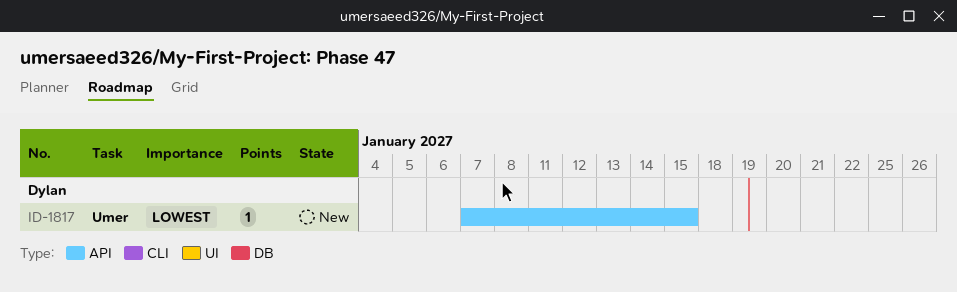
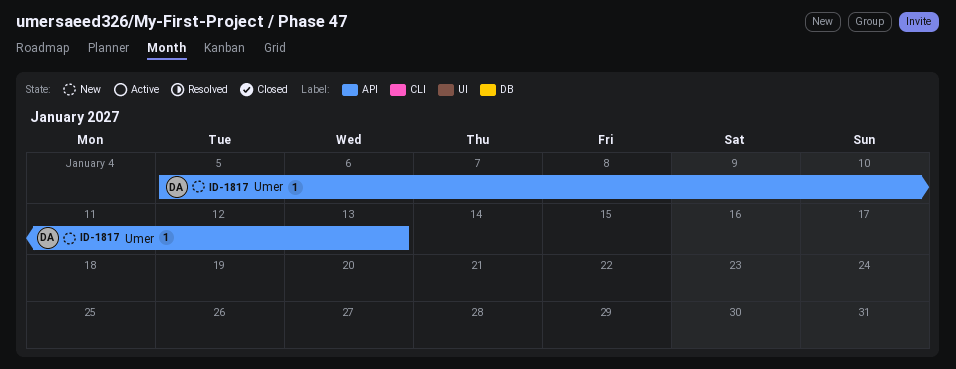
ID-1817, start: Jan 7 -> Jan 5
ID-1817, due: Jan 15 -> Jan 13

